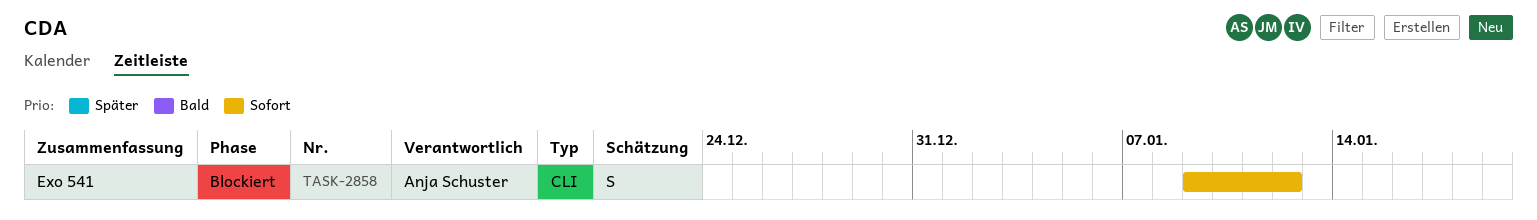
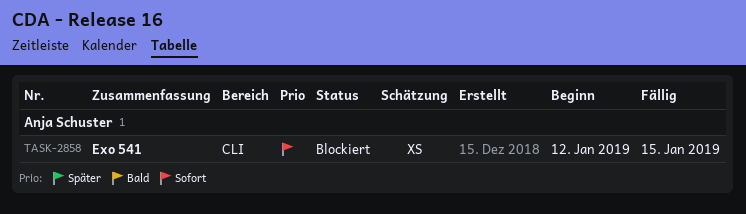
TASK-2858, estimate: S -> XS
TASK-2858, start: Jan 9 -> Jan 12
TASK-2858, due: Jan 12 -> Jan 15

